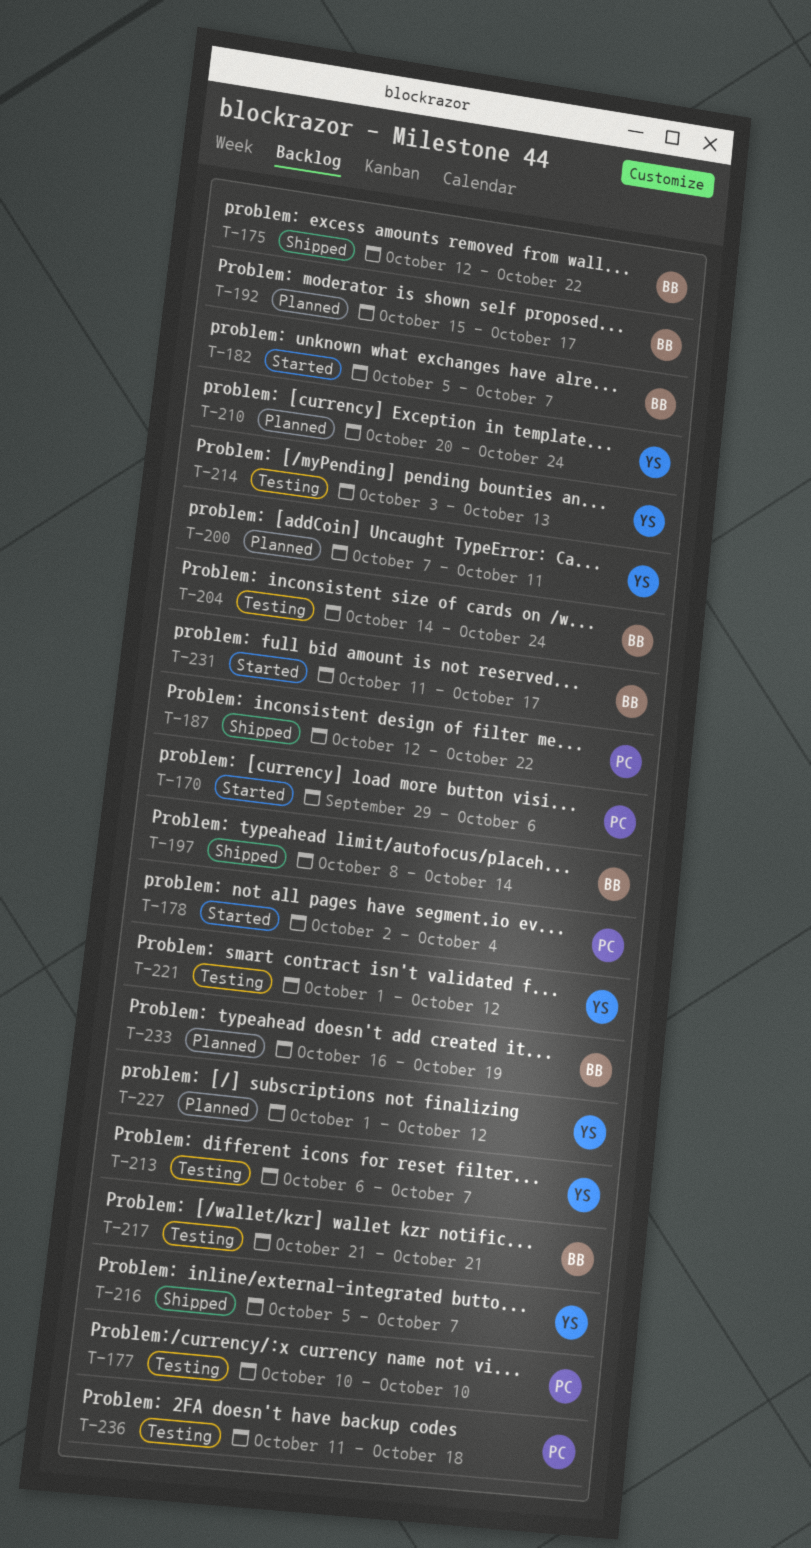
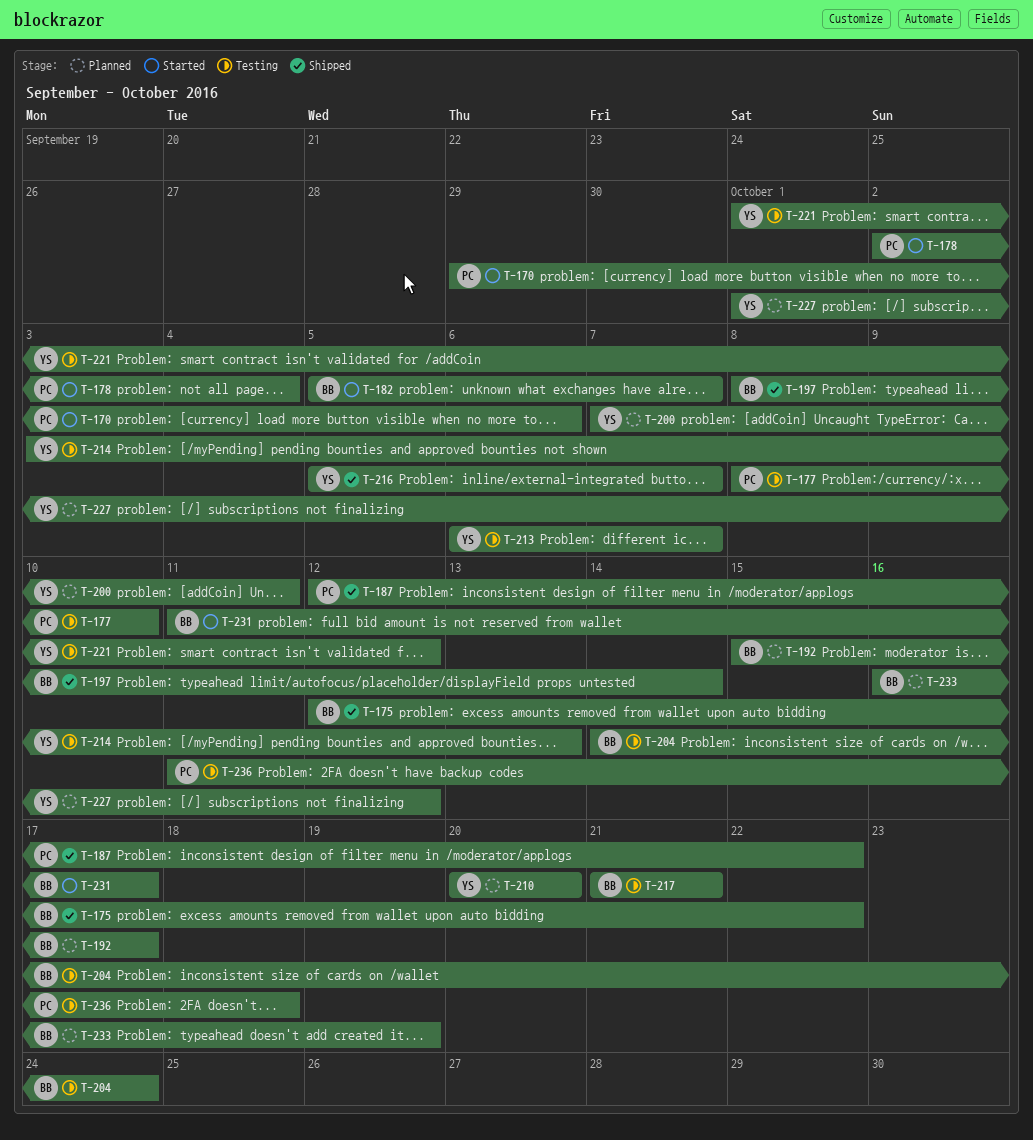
T-177, start: Oct 10 -> Oct 8
T-210, due: Oct 24 -> Oct 20

